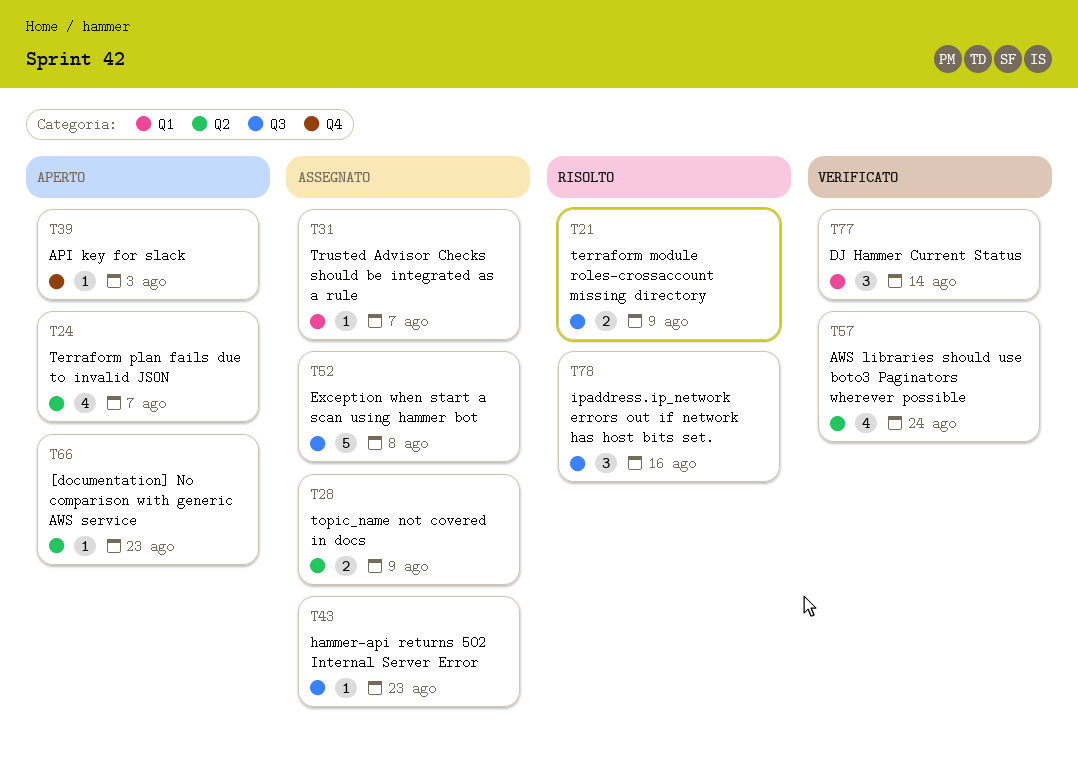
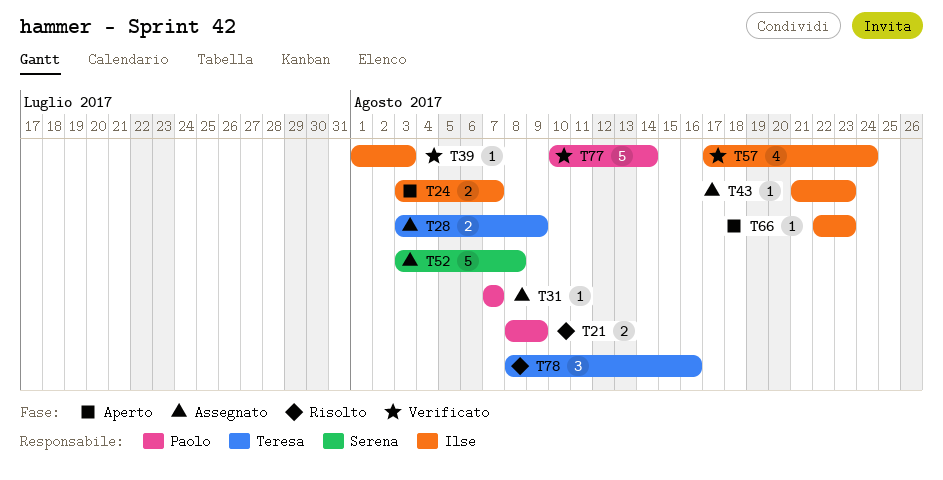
T24, estimate: 4 -> 2
T39, status: Aperto -> Verificato
T77, estimate: 3 -> 5

